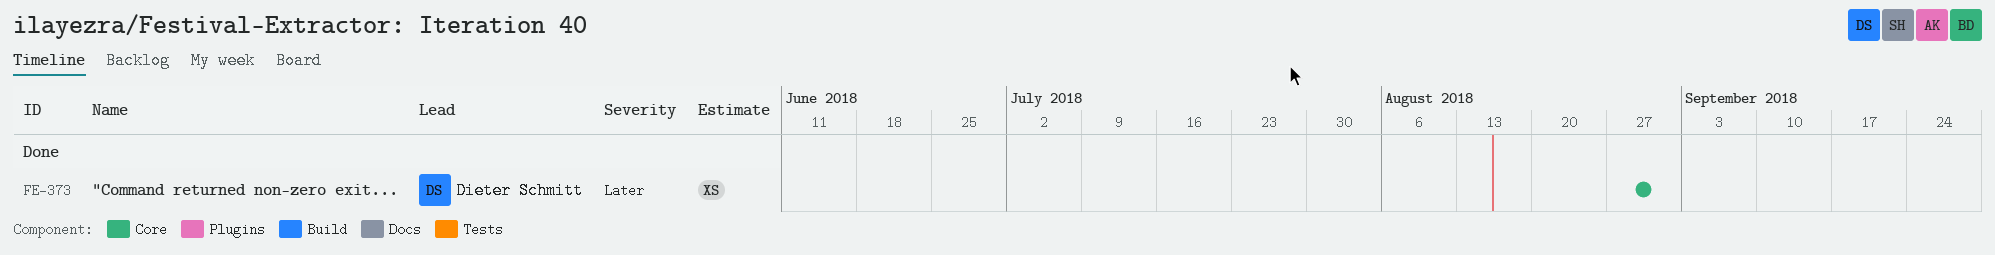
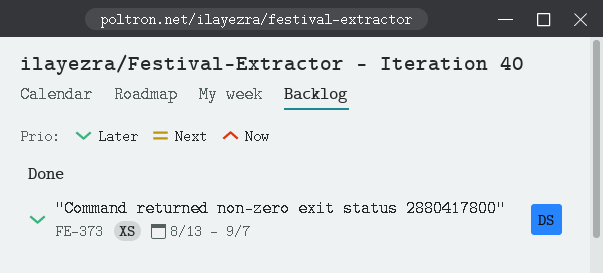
FE-373, start: Aug 27 -> Aug 13
FE-373, due: Aug 31 -> Sep 7

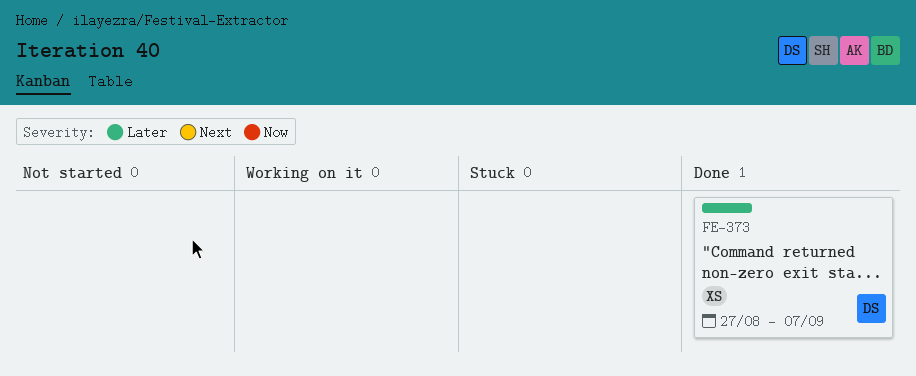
FE-373, start: Aug 13 -> Aug 27

